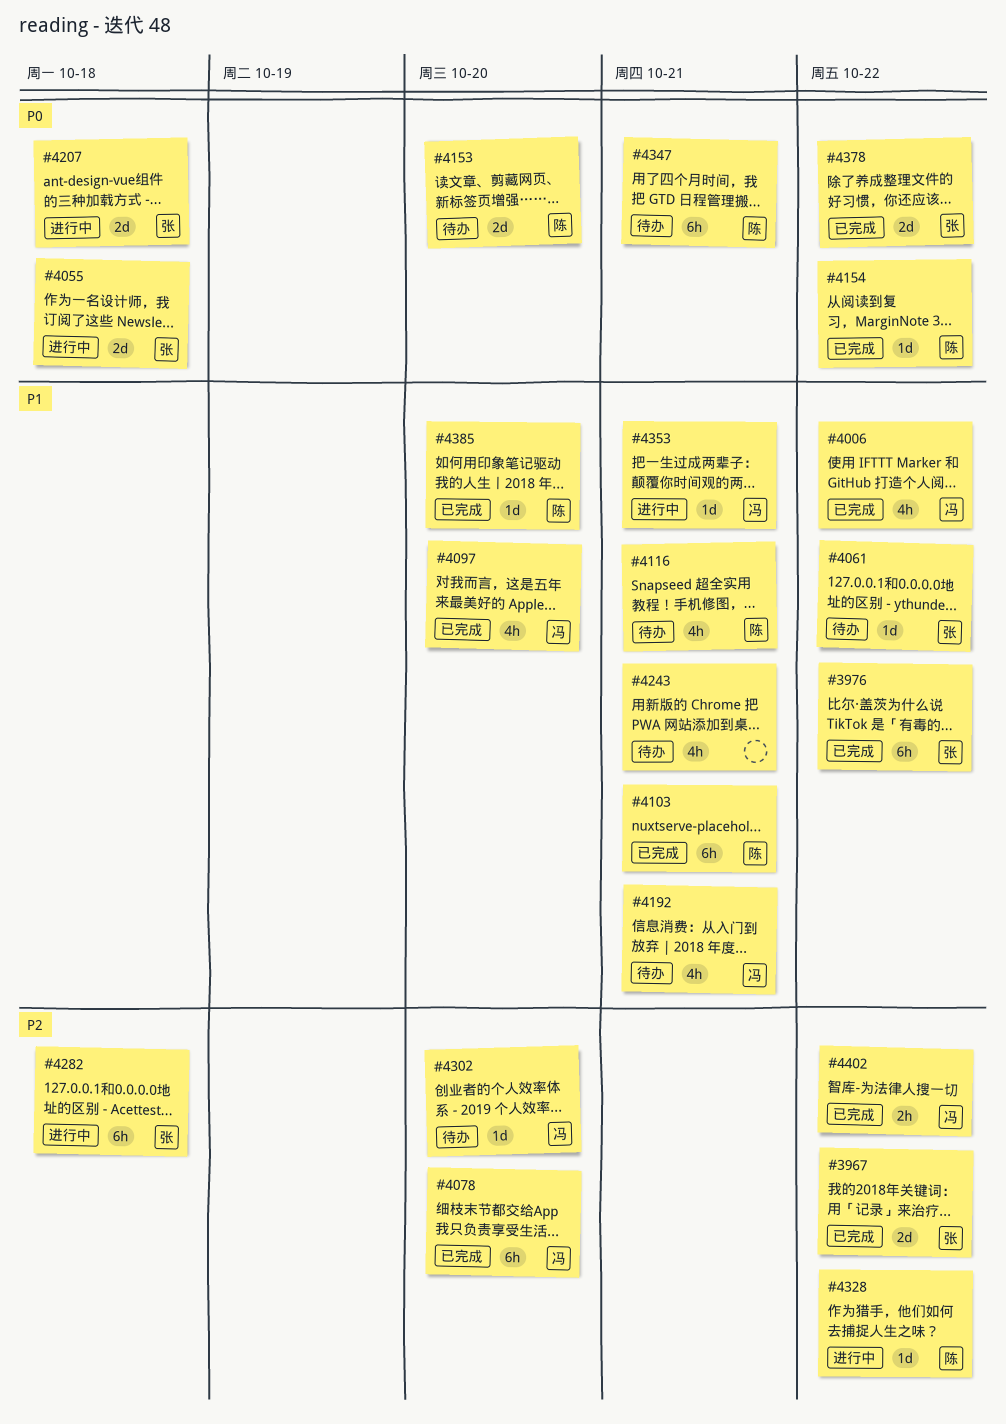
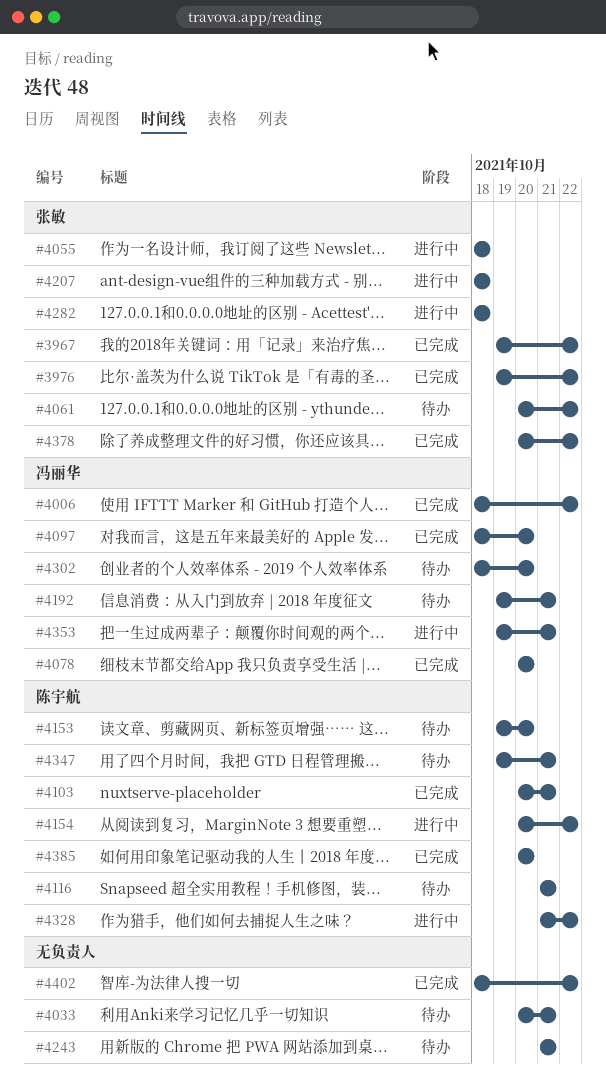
#4033: none -> present
#4154, status: 已完成 -> 进行中
#4402, owner: 冯丽华 -> none

